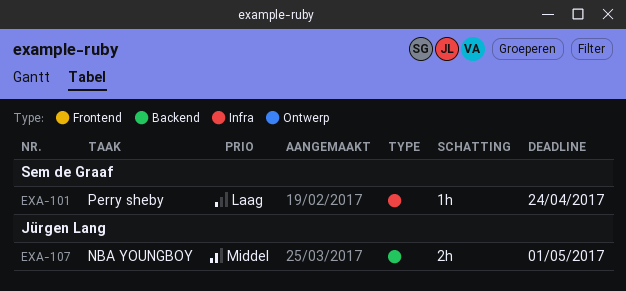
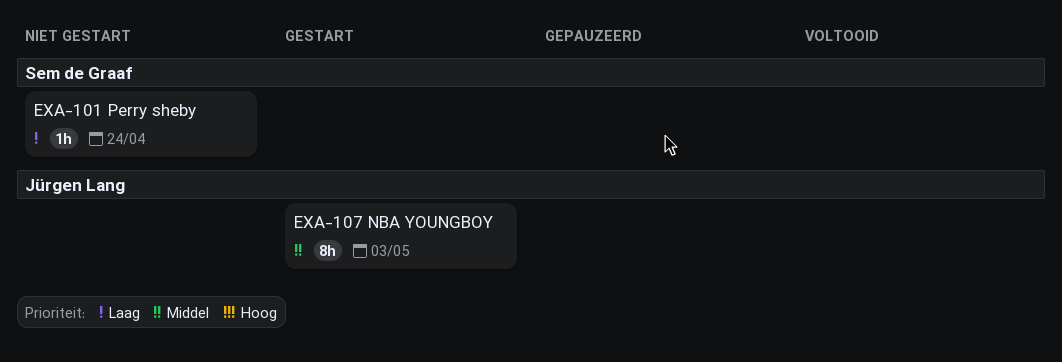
EXA-107, estimate: 2h -> 8h
EXA-107, due: May 1 -> May 3

